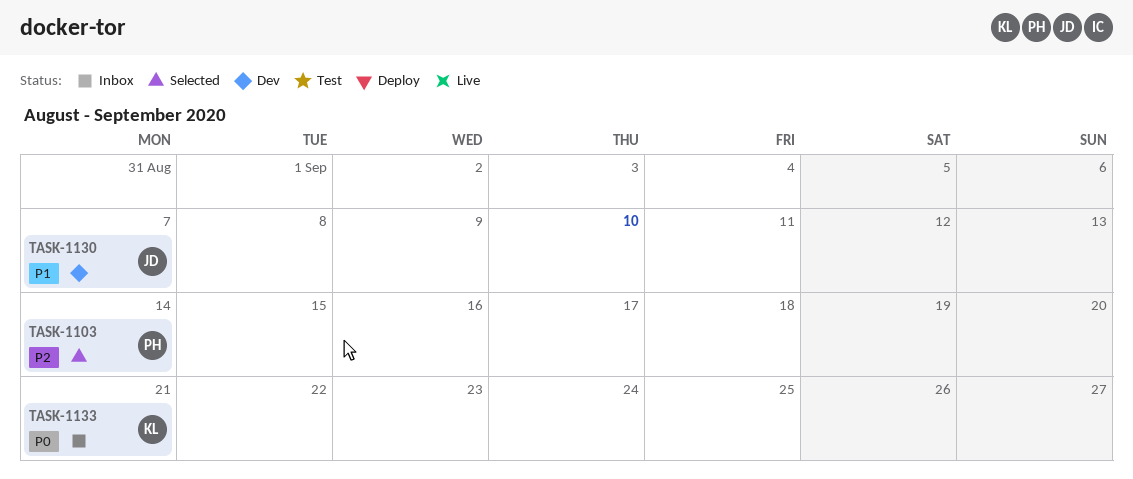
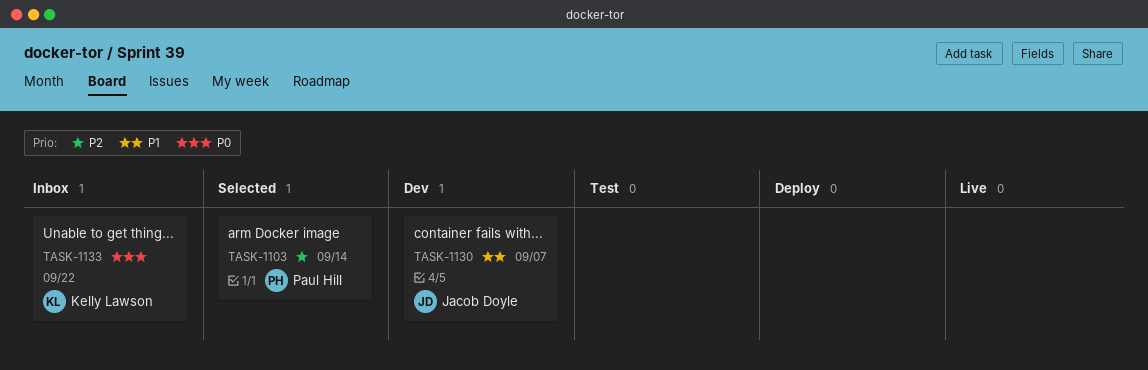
TASK-1133, due: Sep 21 -> Sep 22

